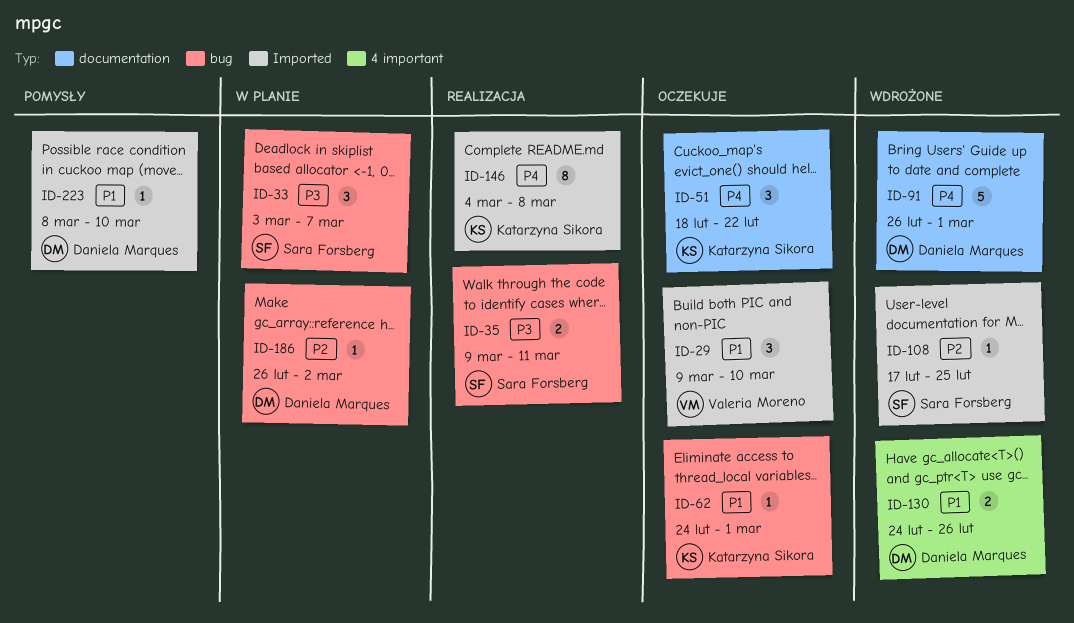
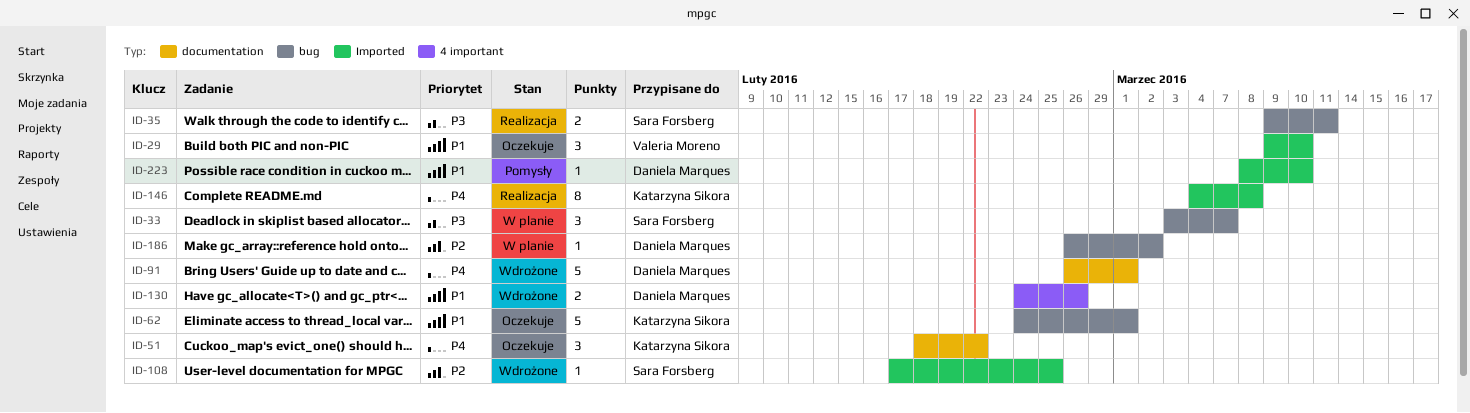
ID-62, estimate: 1 -> 5

